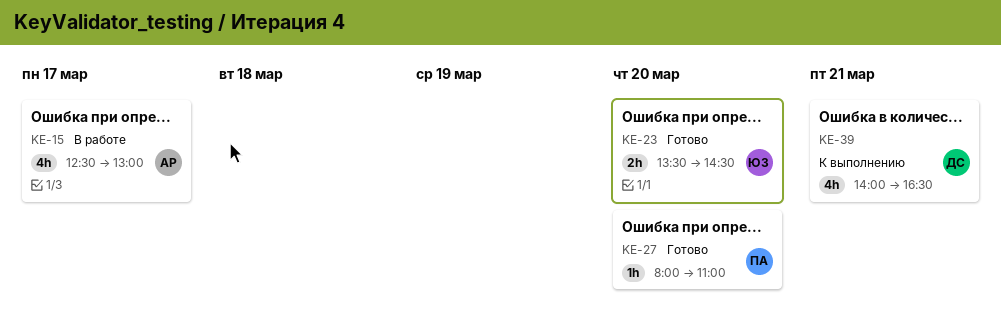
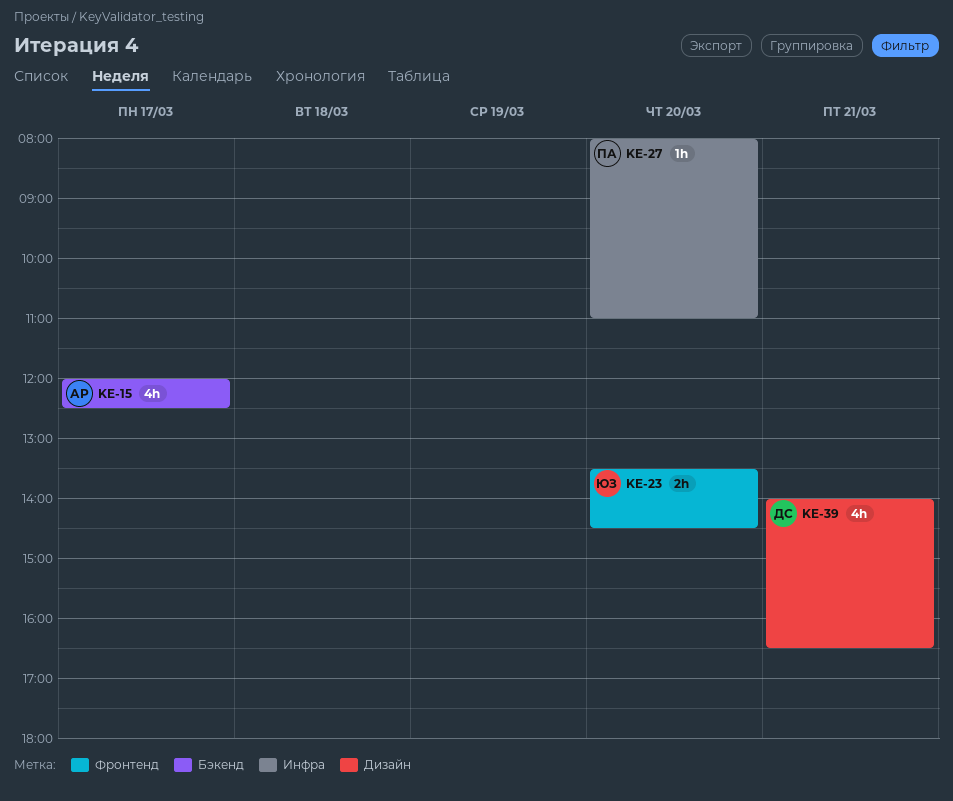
KE-15, begins: 12:30 -> 12:00
KE-15, ends: 13:00 -> 12:30

